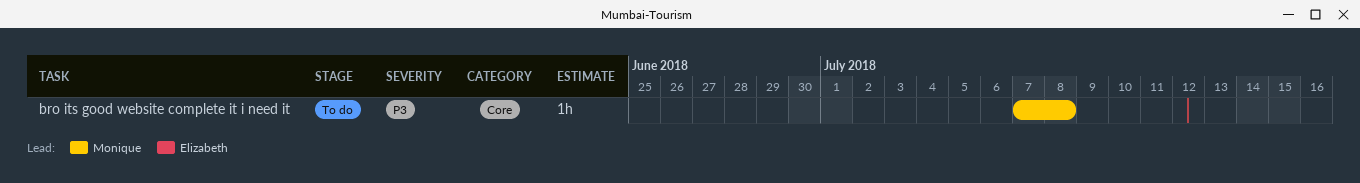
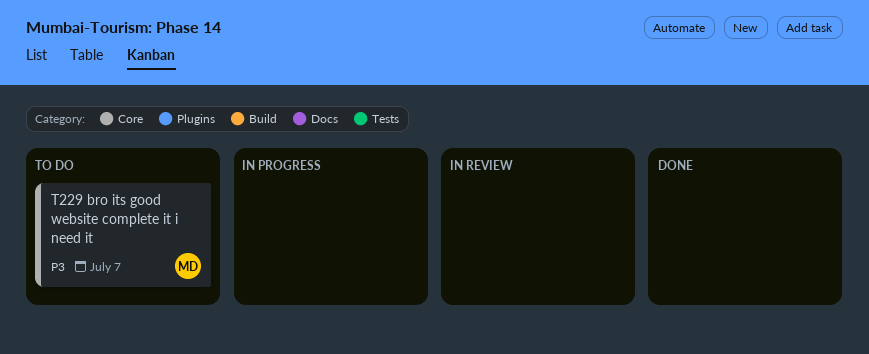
bro its good website complete it i need it, due: Jul 8 -> Jul 7

